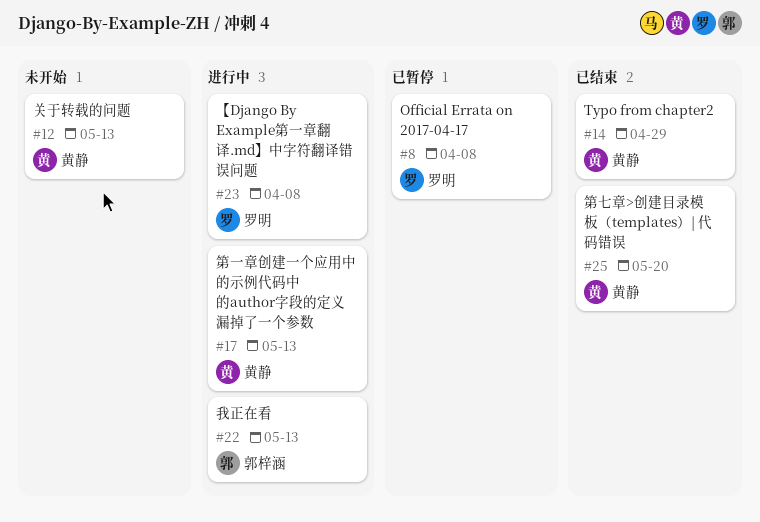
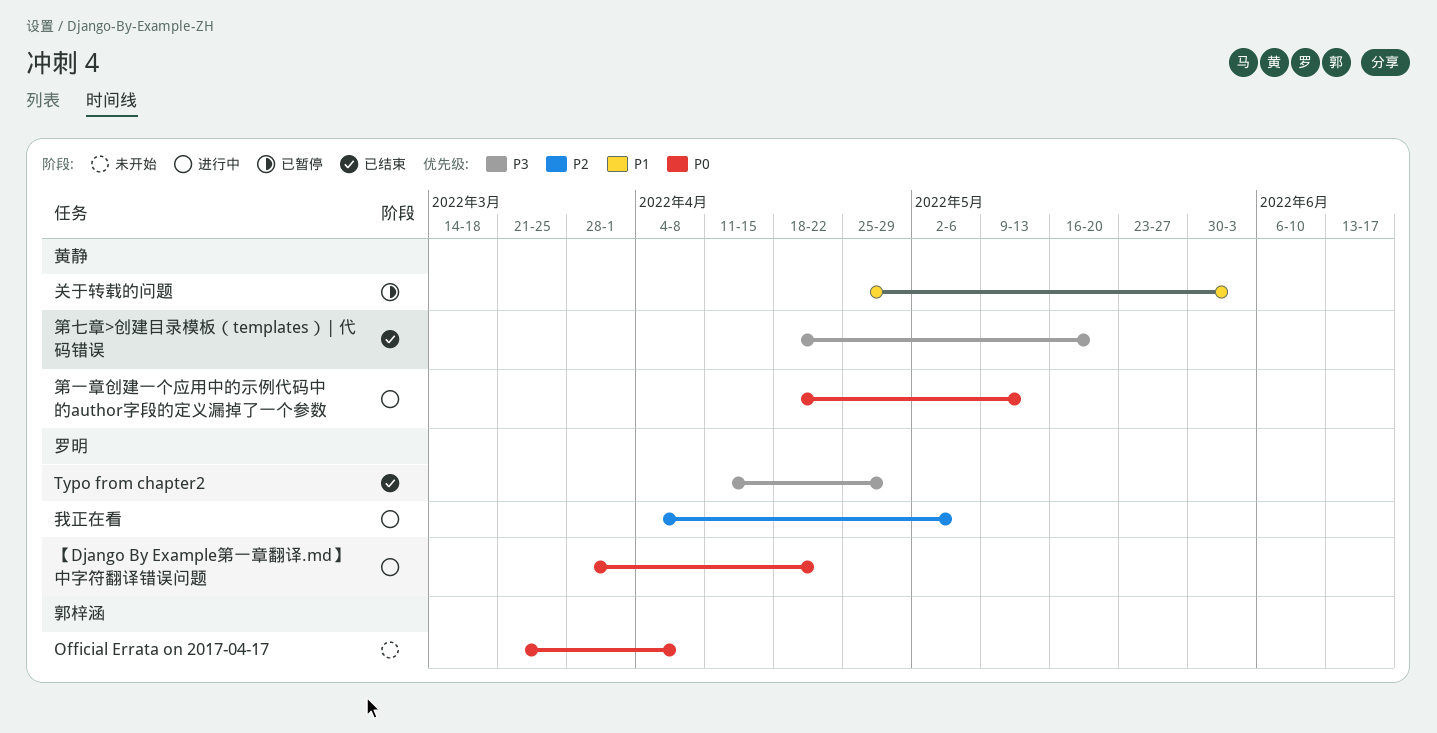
Official Errata on 2017-04-17, status: 已暂停 -> 未开始
Official Errata on 2017-04-17, owner: 罗明 -> 郭梓涵
Typo from chapter2, owner: 黄静 -> 罗明
【Django By Example第一章翻译.md】中字符翻译错误问题, due: Apr 8 -> Apr 22
关于转载的问题, status: 未开始 -> 已暂停
关于转载的问题, due: May 13 -> Jun 3
我正在看, owner: 郭梓涵 -> 罗明
我正在看, due: May 13 -> May 6

